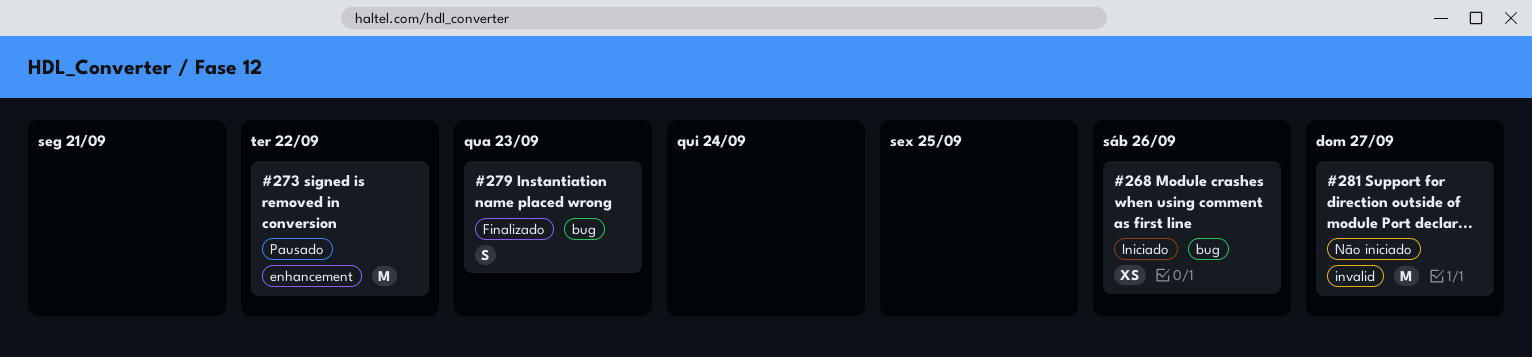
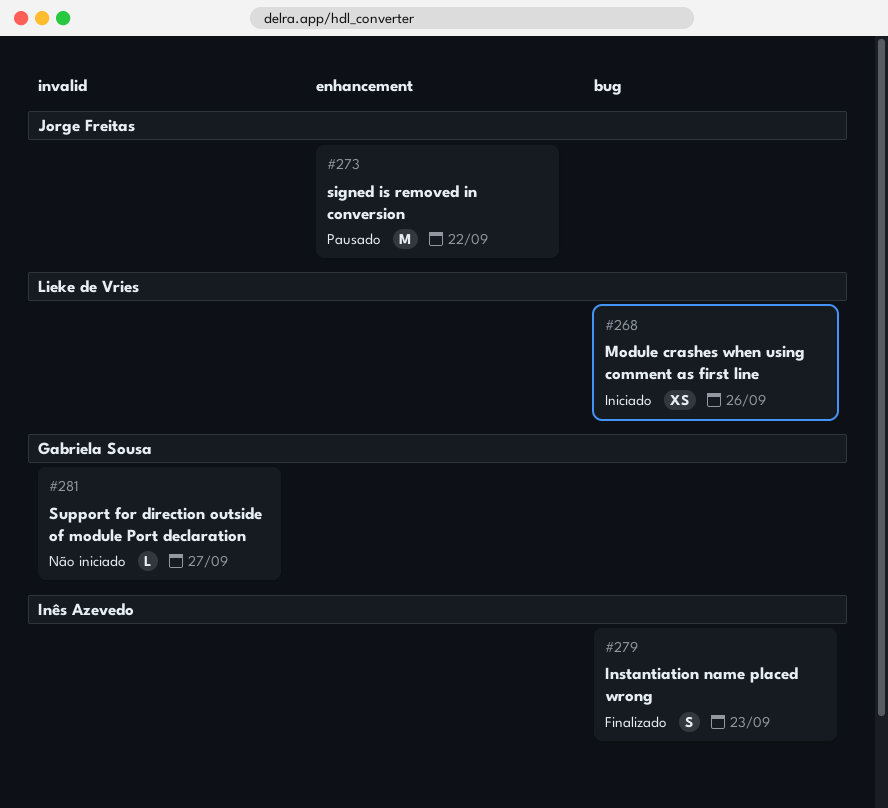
#281, estimate: M -> L

